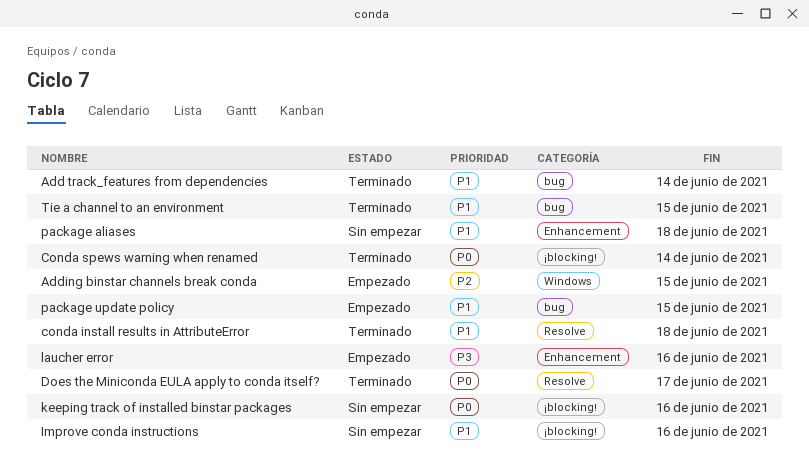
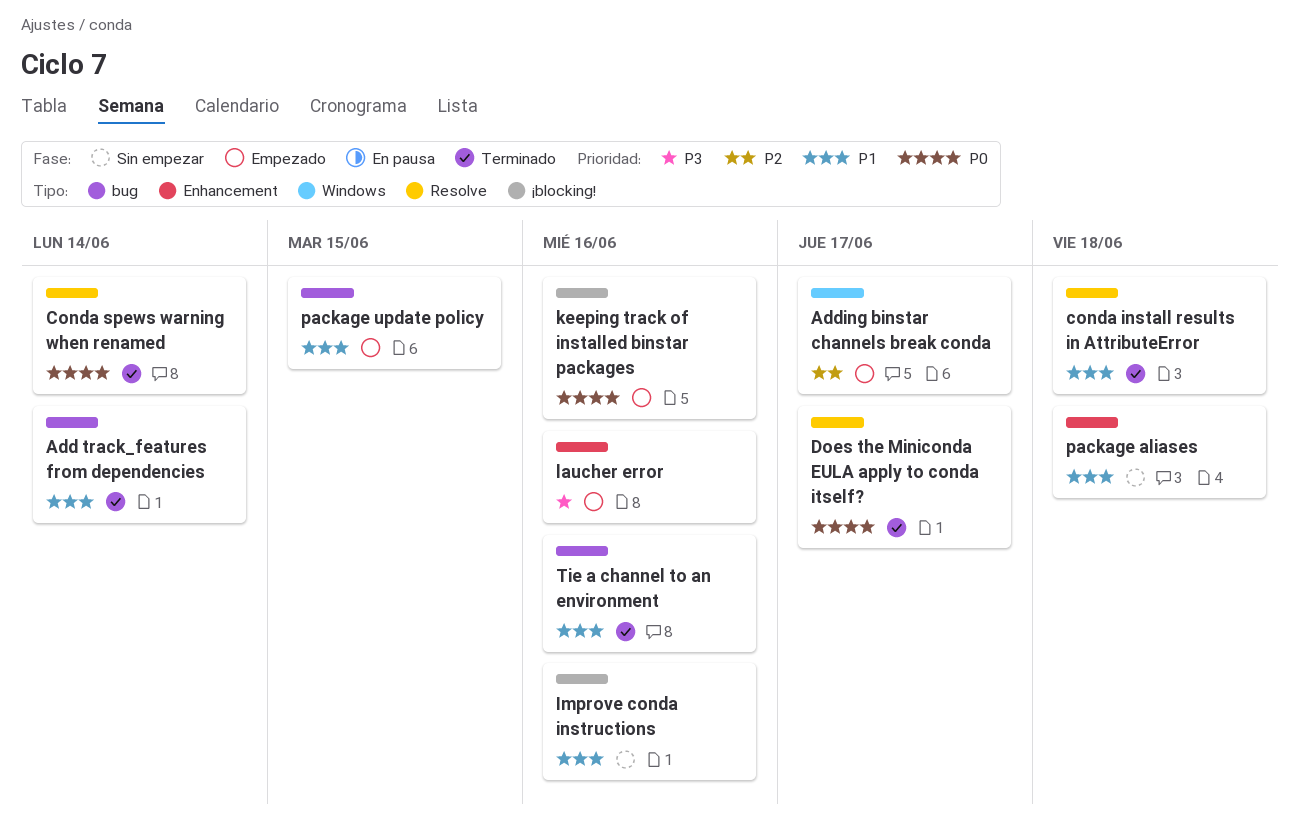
Adding binstar channels break conda, due: Jun 15 -> Jun 17
Conda spews warning when renamed, label: ¡blocking! -> Resolve
keeping track of installed binstar packages, status: Sin empezar -> Empezado
Tie a channel to an environment, due: Jun 15 -> Jun 16

